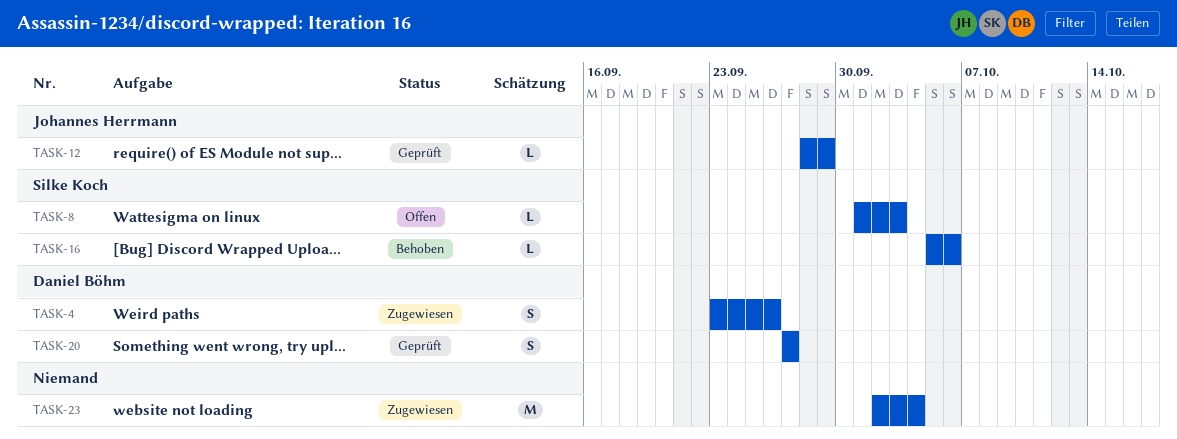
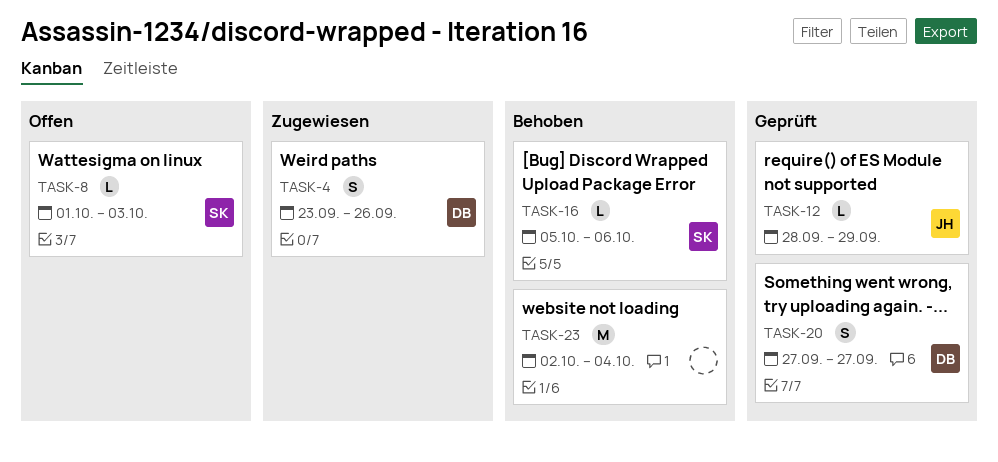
TASK-23, status: Zugewiesen -> Behoben

